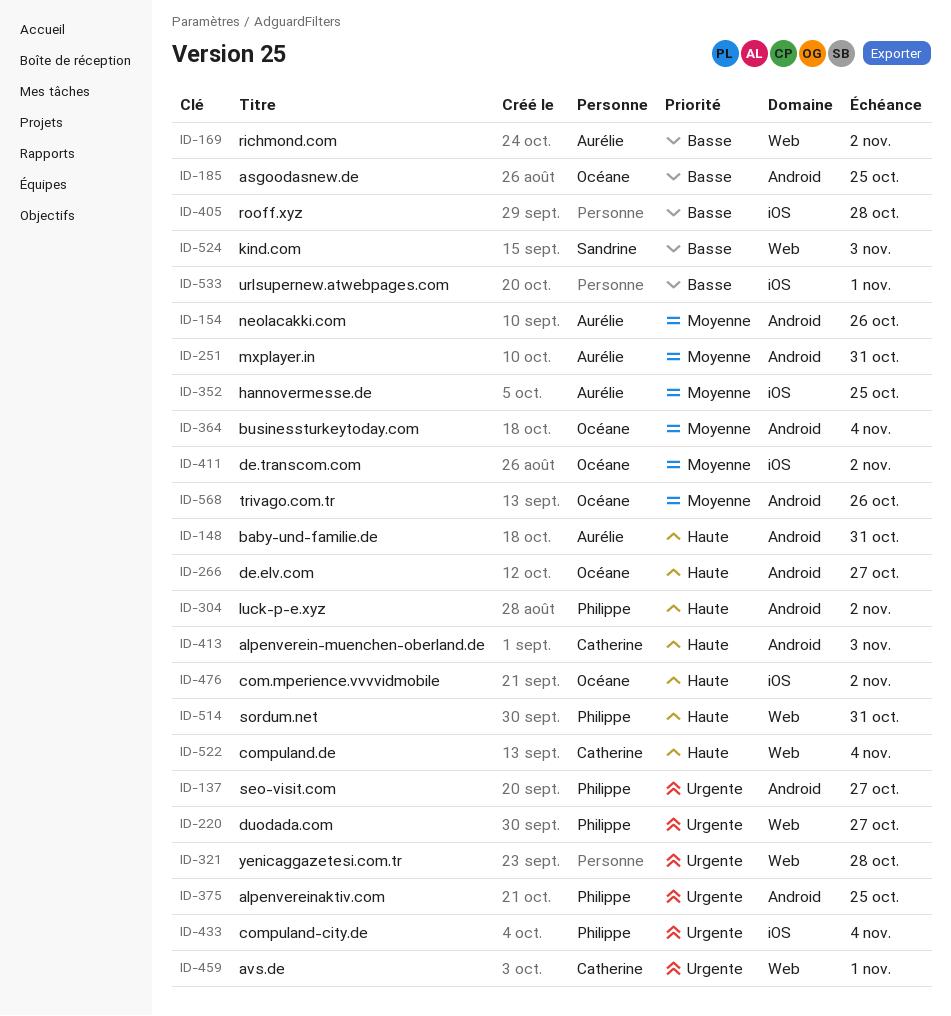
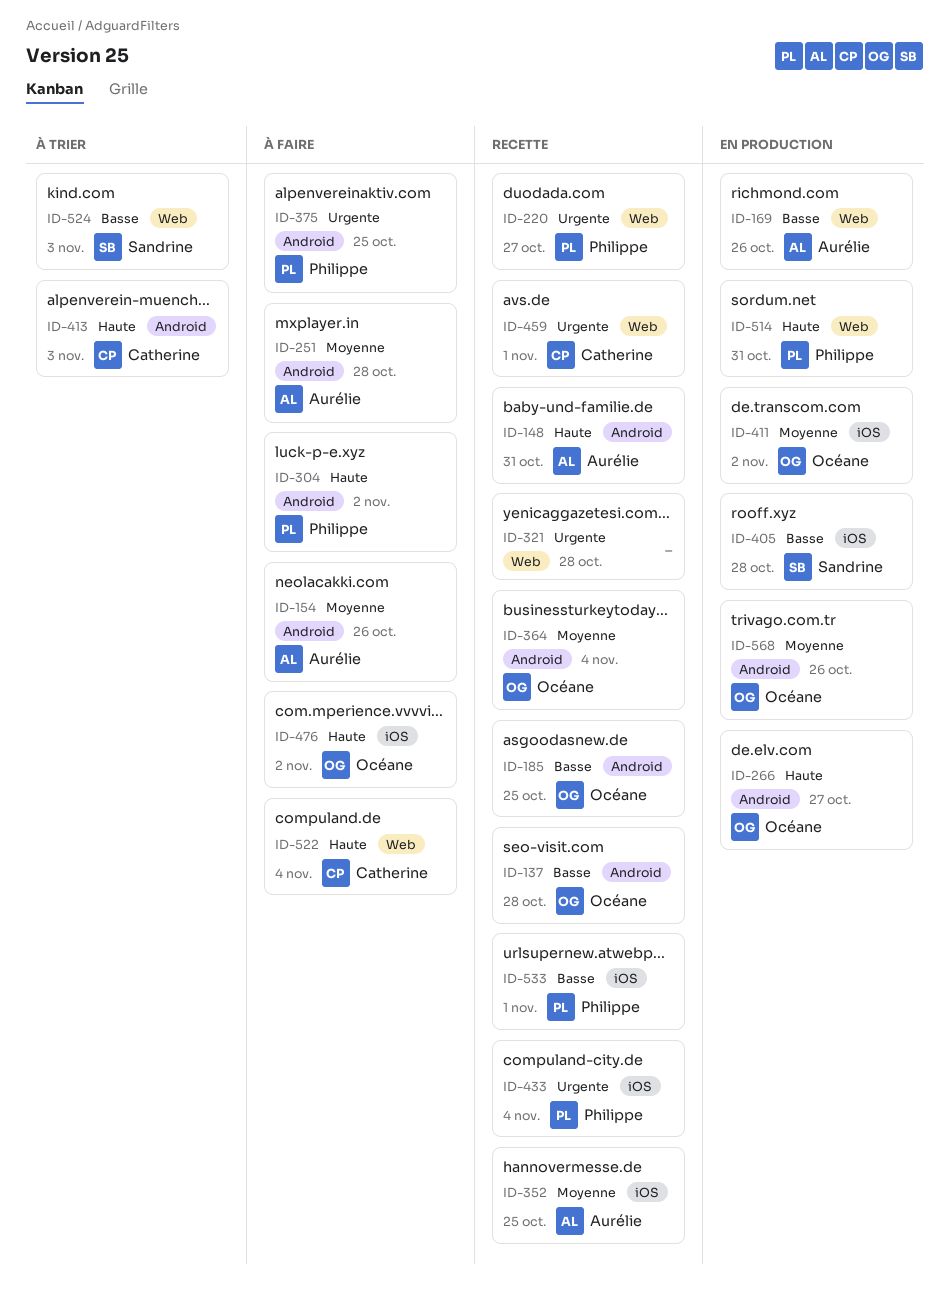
ID-137, owner: Philippe -> Océane
ID-137, priority: Urgente -> Basse
ID-137, due: Oct 27 -> Oct 28
ID-169, due: Nov 2 -> Oct 26
ID-251, due: Oct 31 -> Oct 28
ID-405, owner: none -> Sandrine
ID-533, owner: none -> Philippe

